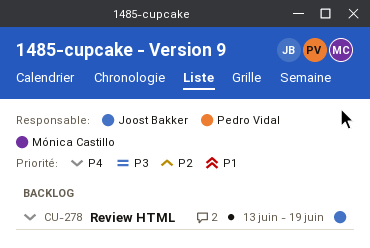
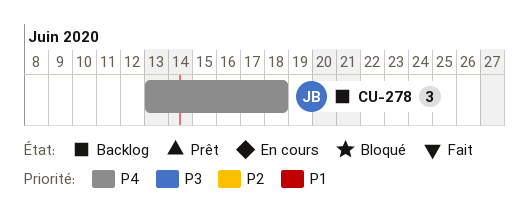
CU-278, estimate: 1 -> 3
CU-278, due: Jun 19 -> Jun 18

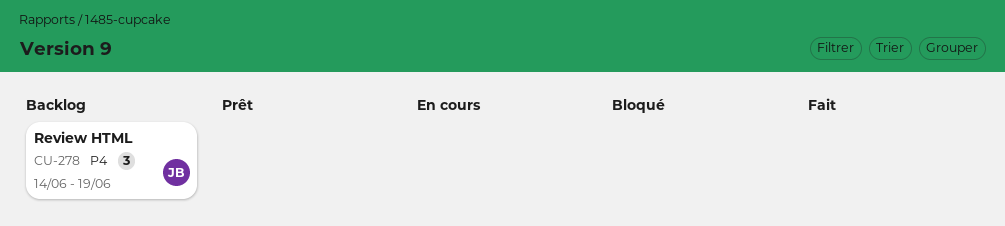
CU-278, start: Jun 13 -> Jun 14
CU-278, due: Jun 18 -> Jun 19

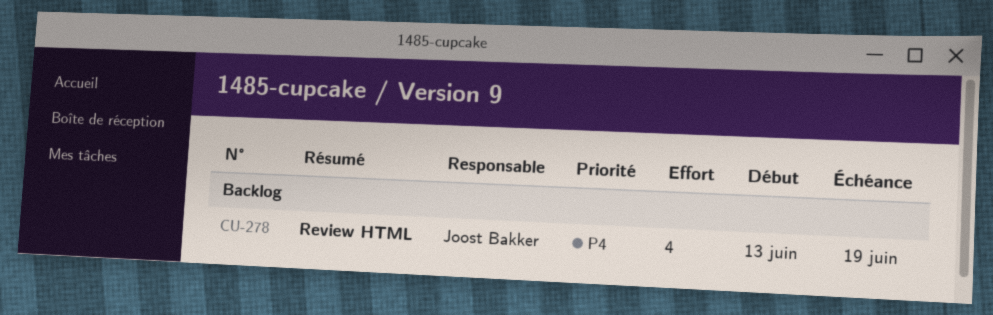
CU-278, estimate: 3 -> 4
CU-278, start: Jun 14 -> Jun 13

